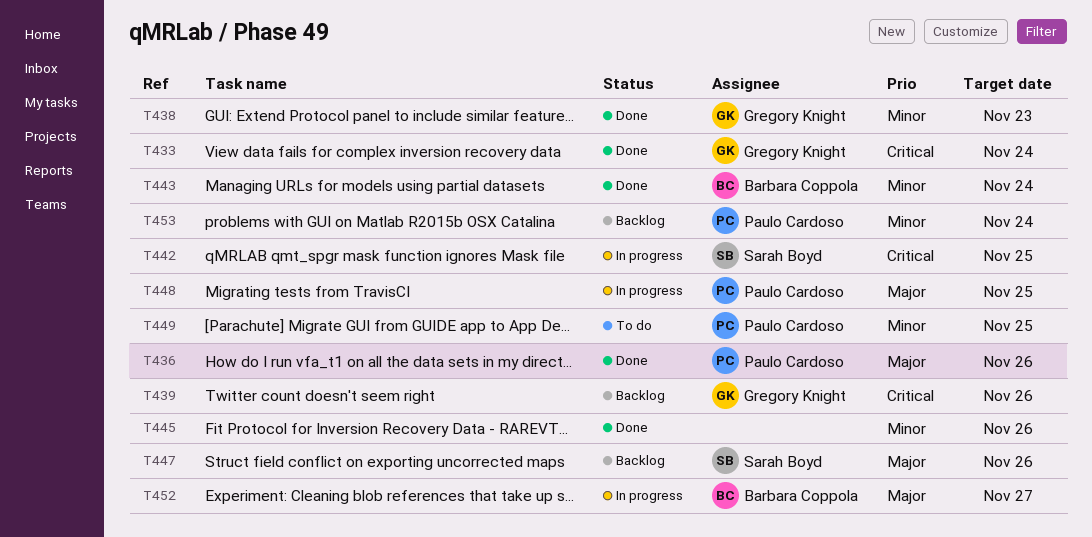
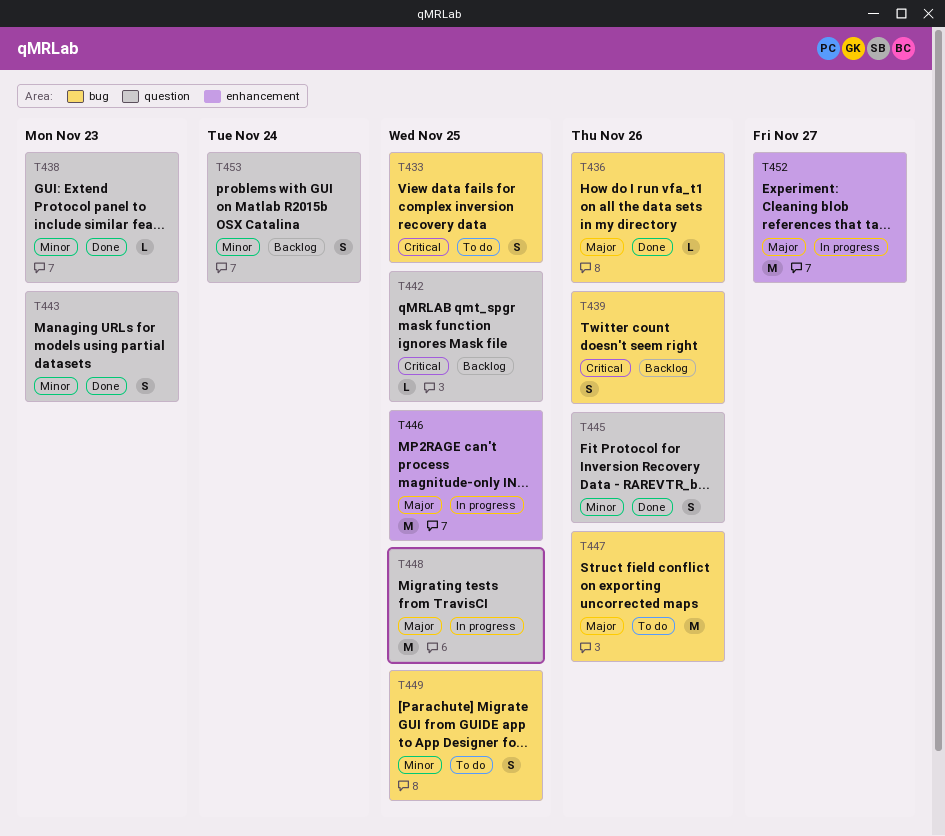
T433, status: Done -> To do
T433, due: Nov 24 -> Nov 25
T442, status: In progress -> Backlog
T443, due: Nov 24 -> Nov 23
T446: none -> present
T447, status: Backlog -> To do

